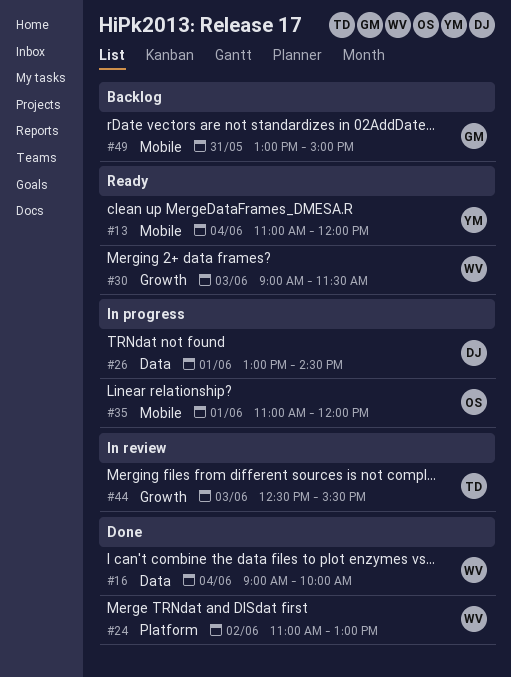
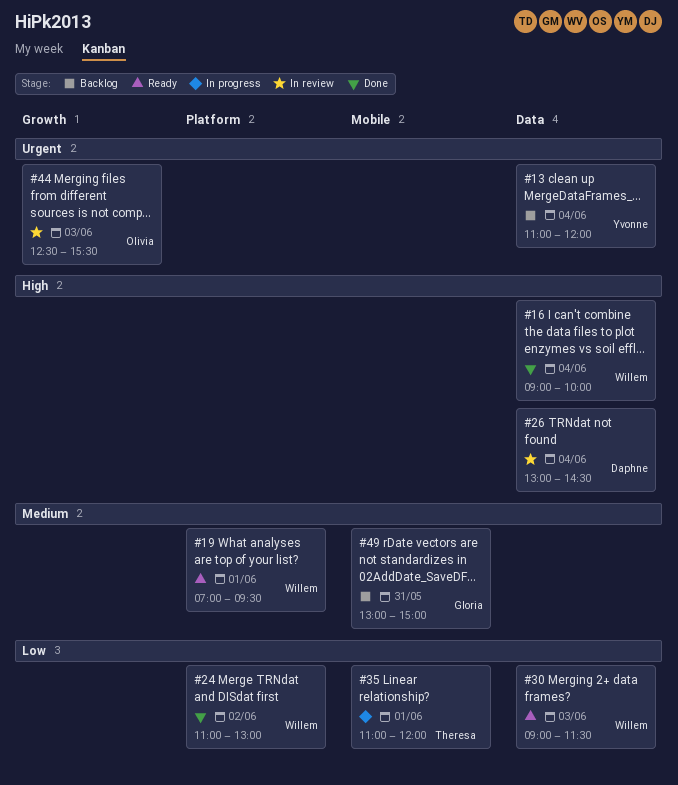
#13, status: Ready -> Backlog
#13, label: Mobile -> Data
#19: none -> present
#26, status: In progress -> In review
#26, day: Jun 1 -> Jun 4
#30, label: Growth -> Data
#35, owner: Olivia -> Theresa
#44, owner: Theresa -> Olivia

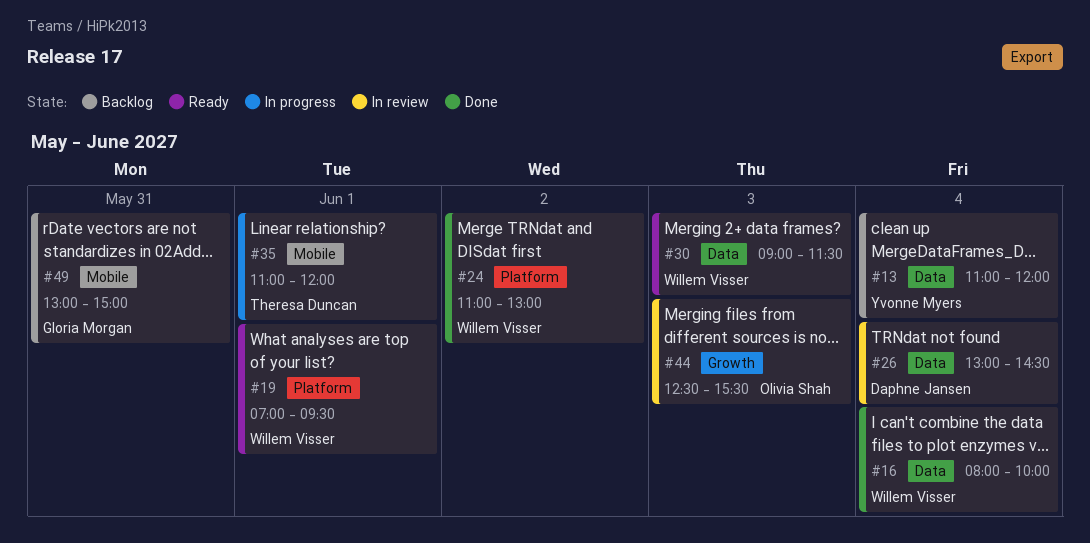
#16, begins: 09:00 -> 08:00

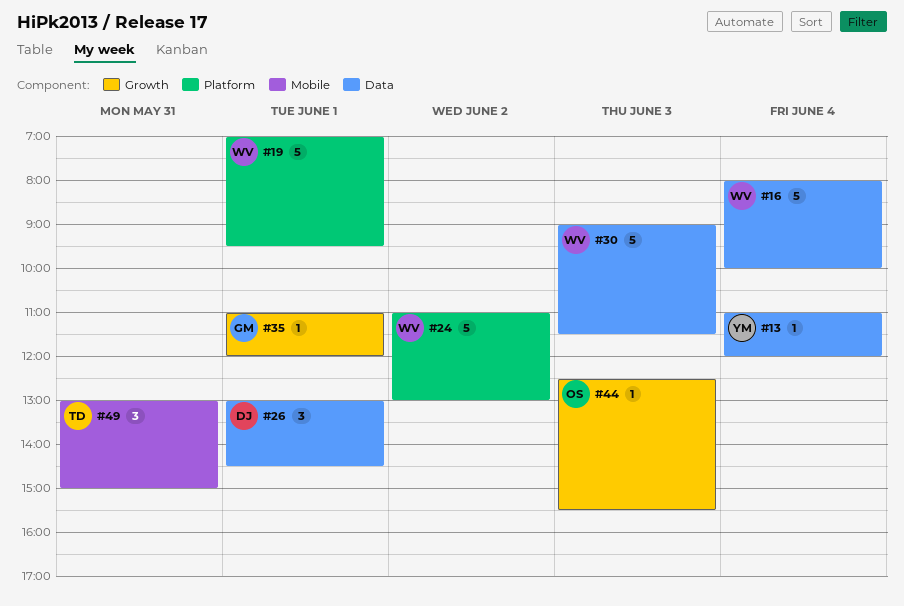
#26, day: Jun 4 -> Jun 1
#35, owner: Theresa Duncan -> Gloria Morgan
#35, label: Mobile -> Growth
#49, owner: Gloria Morgan -> Theresa Duncan

